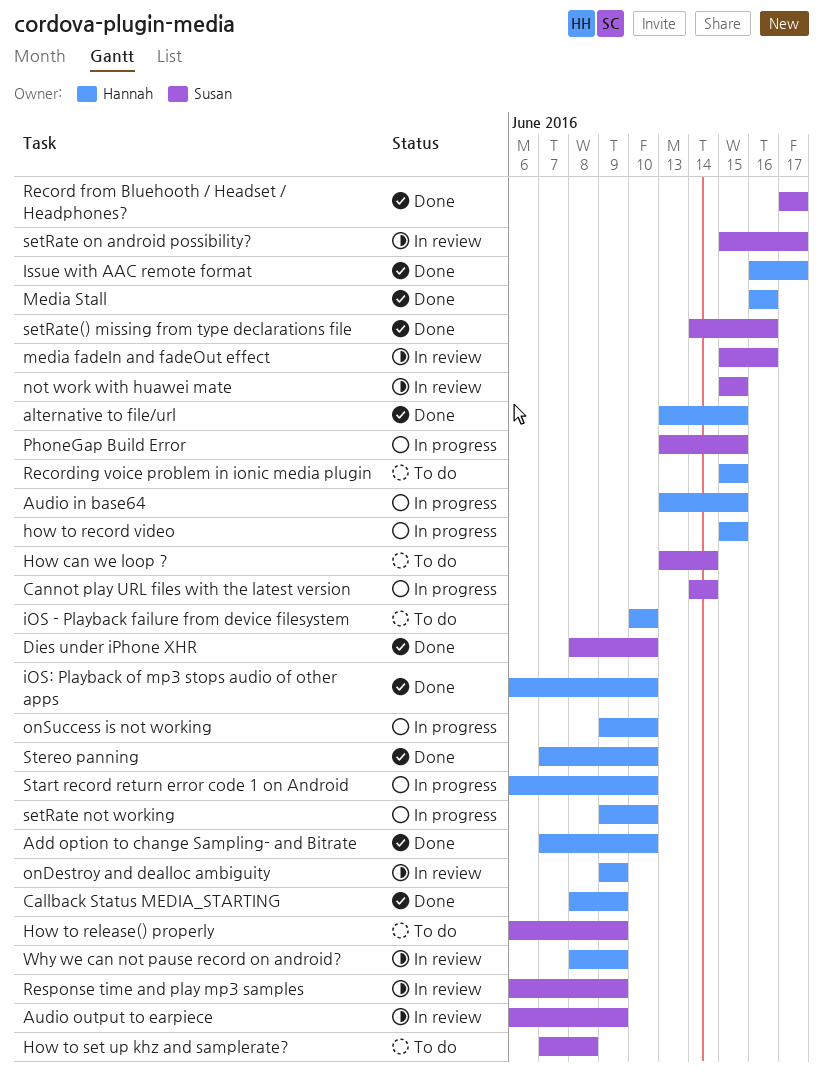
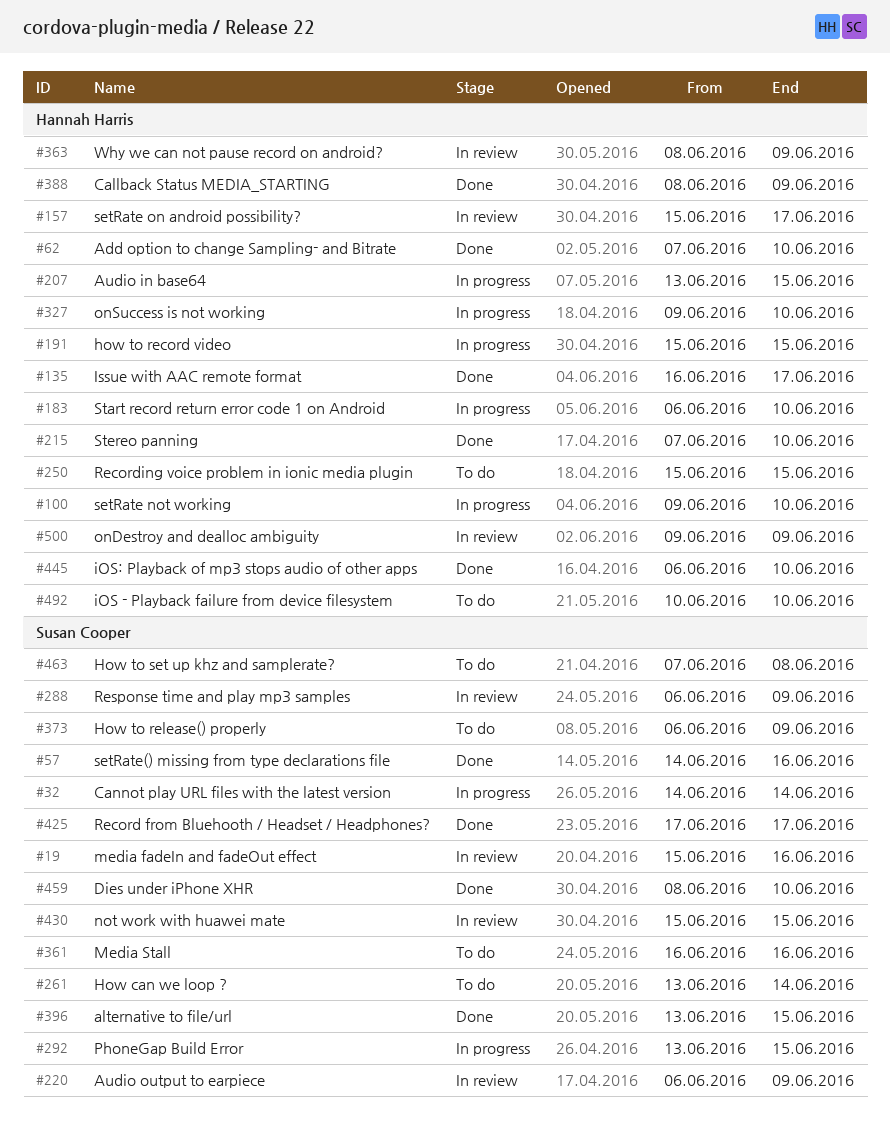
alternative to file/url, owner: Hannah Harris -> Susan Cooper
Media Stall, status: Done -> To do
Media Stall, owner: Hannah Harris -> Susan Cooper
setRate on android possibility?, owner: Susan Cooper -> Hannah Harris

